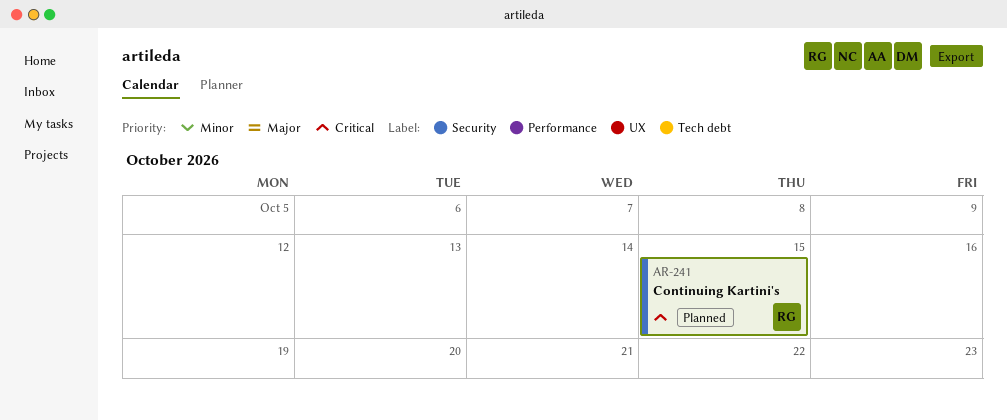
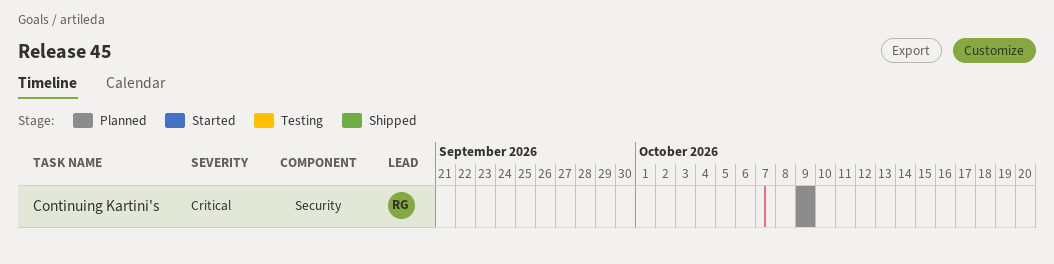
Continuing Kartini's, due: Oct 15 -> Oct 9

